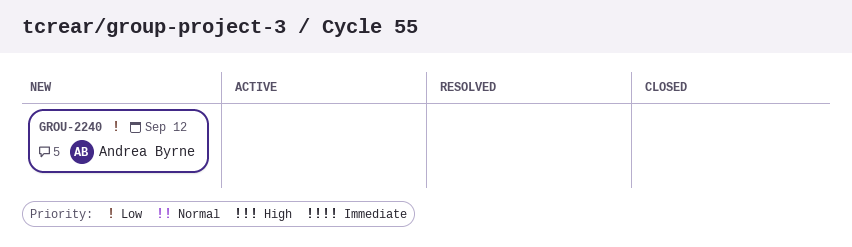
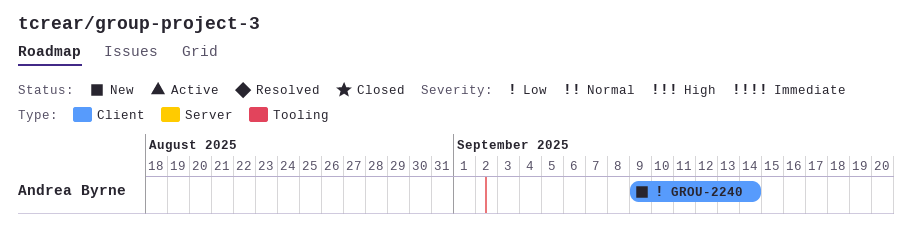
GROU-2240, due: Sep 12 -> Sep 14

